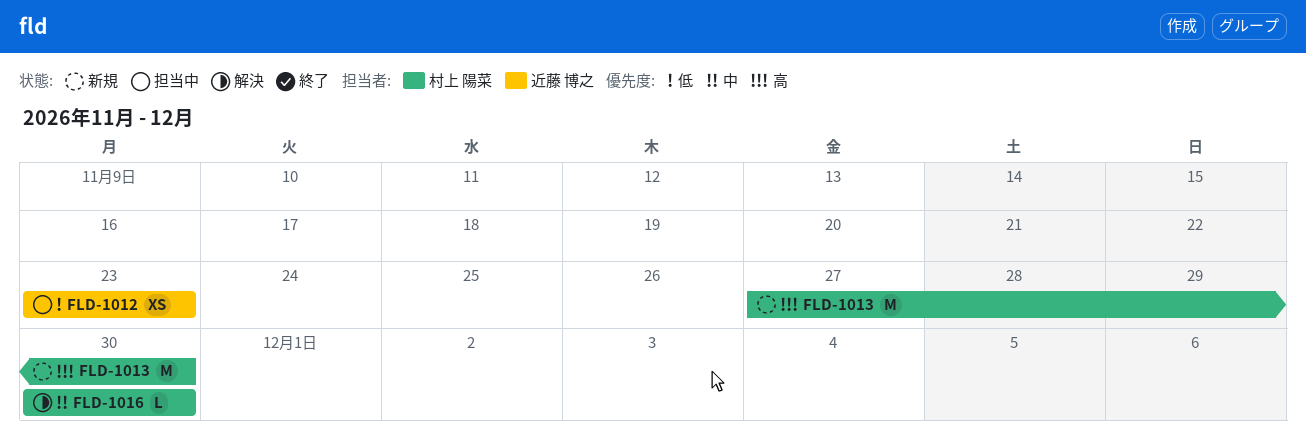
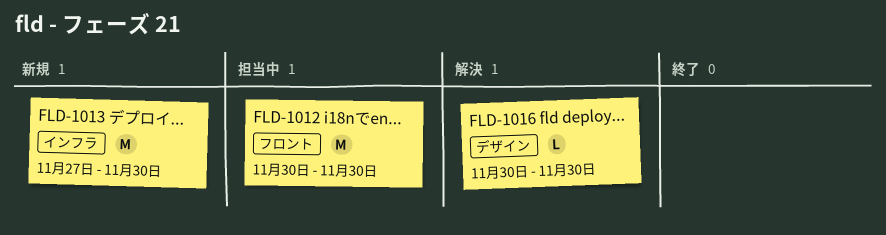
FLD-1012, estimate: XS -> M
FLD-1012, start: Nov 23 -> Nov 30
FLD-1012, due: Nov 23 -> Nov 30

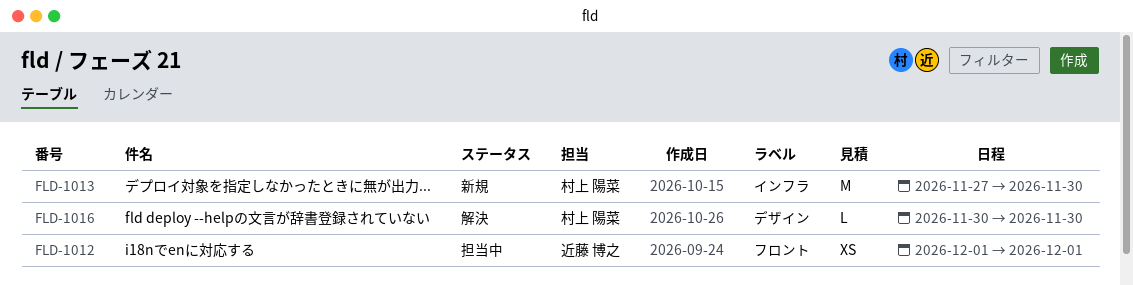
FLD-1012, estimate: M -> XS
FLD-1012, start: Nov 30 -> Dec 1
FLD-1012, due: Nov 30 -> Dec 1

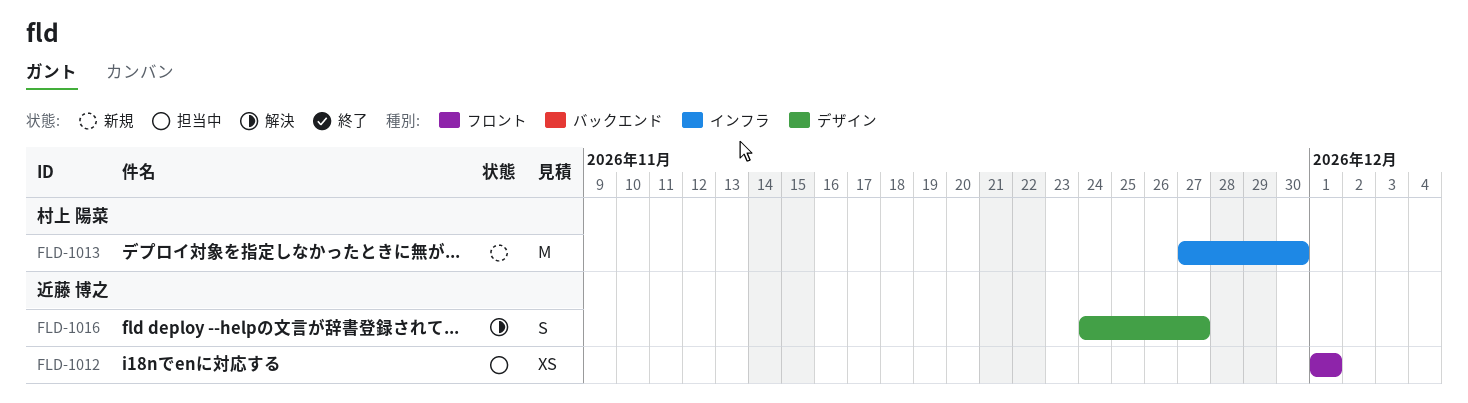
FLD-1016, owner: 村上 陽菜 -> 近藤 博之
FLD-1016, estimate: L -> S
FLD-1016, start: Nov 30 -> Nov 24
FLD-1016, due: Nov 30 -> Nov 27

